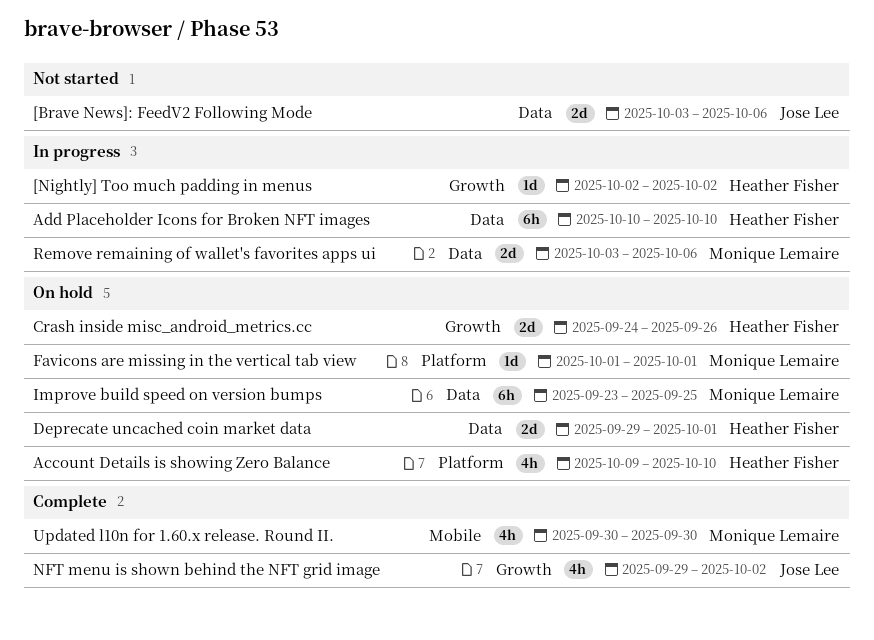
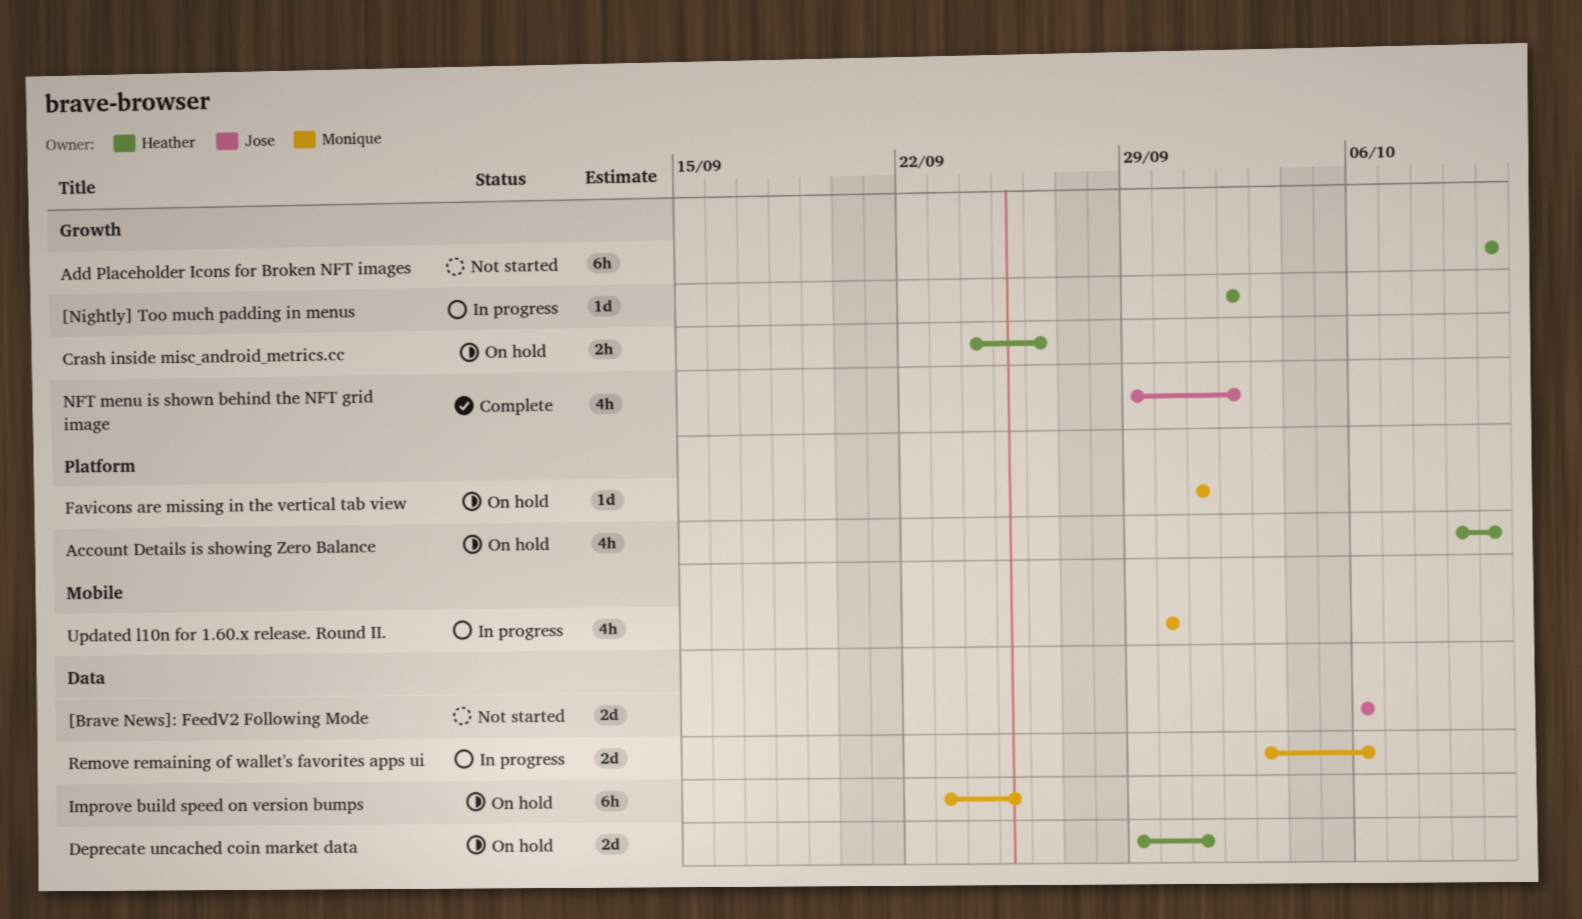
[Brave News]: FeedV2 Following Mode, start: Oct 3 -> Oct 6
Add Placeholder Icons for Broken NFT images, status: In progress -> Not started
Add Placeholder Icons for Broken NFT images, label: Data -> Growth
Crash inside misc_android_metrics.cc, estimate: 2d -> 2h
Updated l10n for 1.60.x release. Round II., status: Complete -> In progress

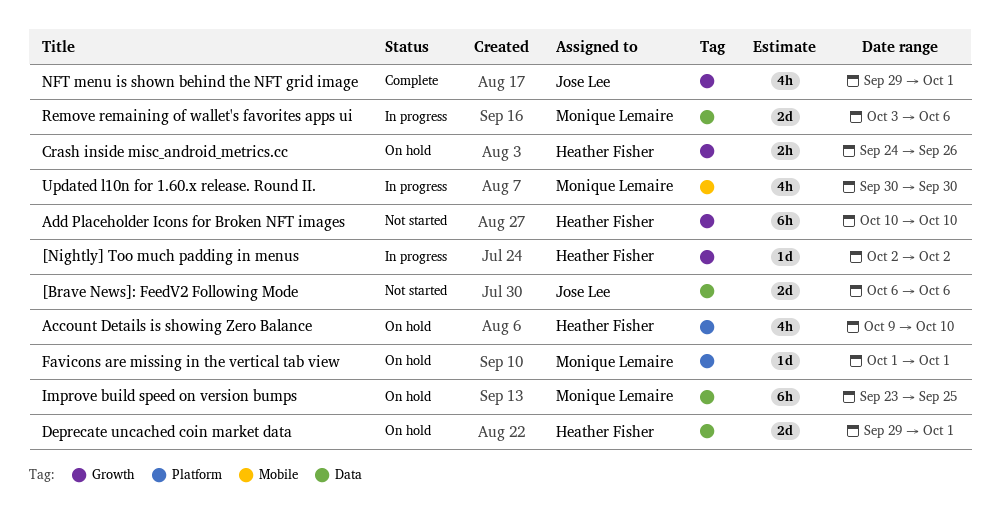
NFT menu is shown behind the NFT grid image, due: Oct 2 -> Oct 1

